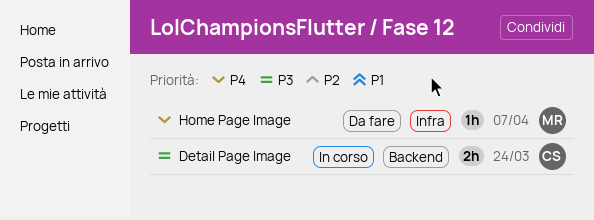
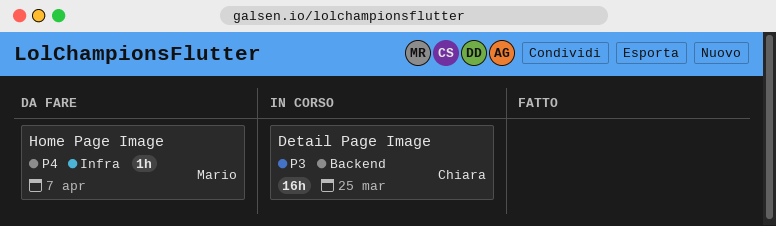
Detail Page Image, estimate: 2h -> 16h
Detail Page Image, due: Mar 24 -> Mar 25

